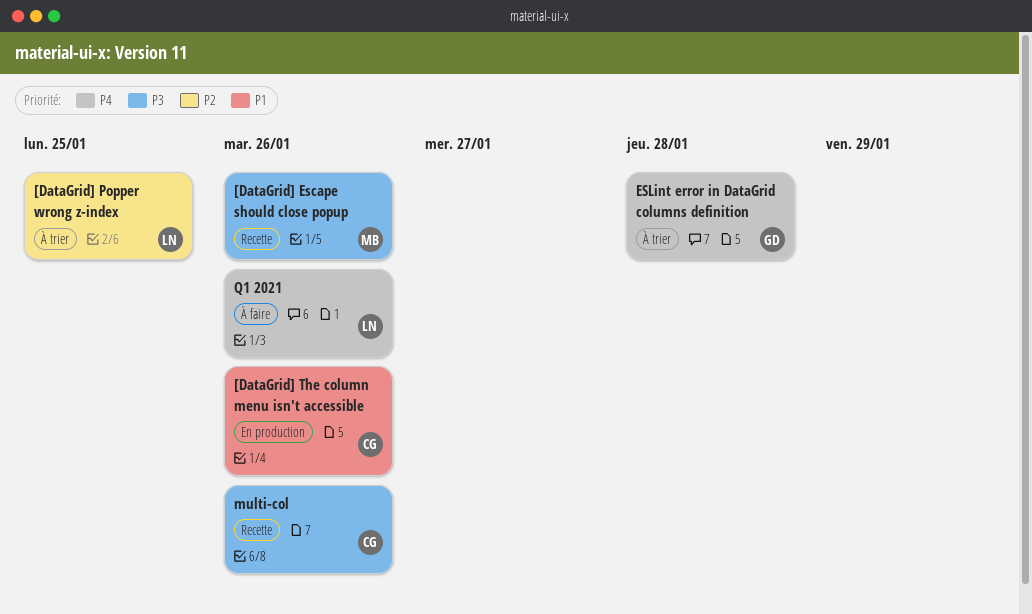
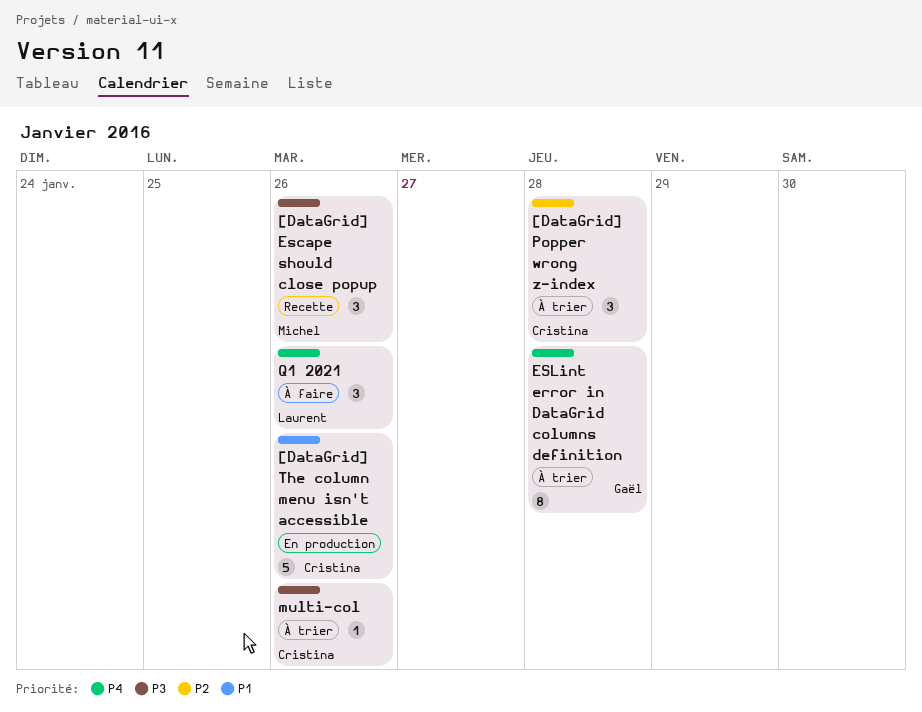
[DataGrid] Popper wrong z-index, owner: Laurent -> Cristina
[DataGrid] Popper wrong z-index, due: Jan 25 -> Jan 28
multi-col, status: Recette -> À trier

